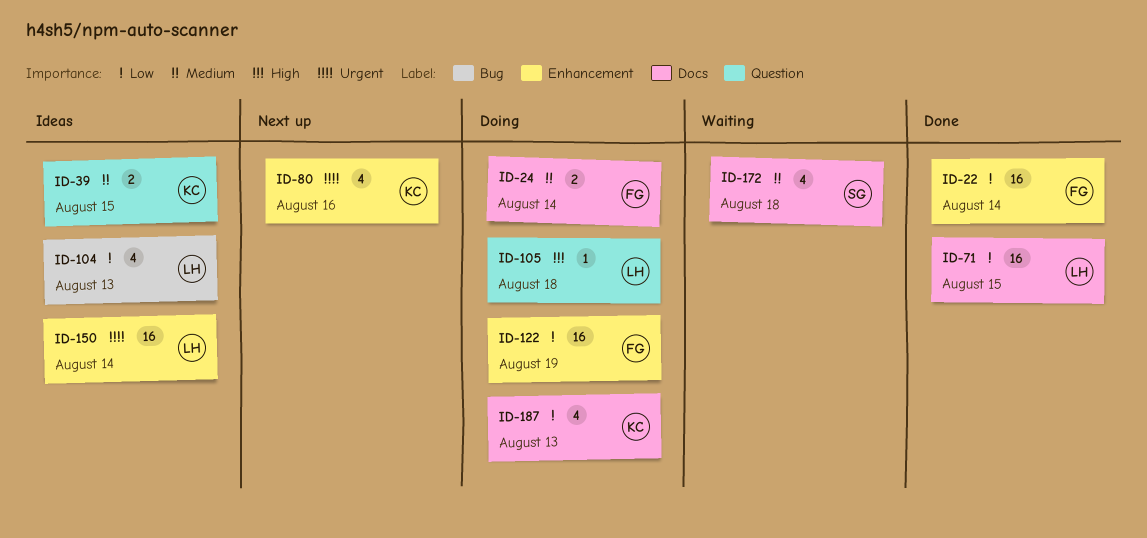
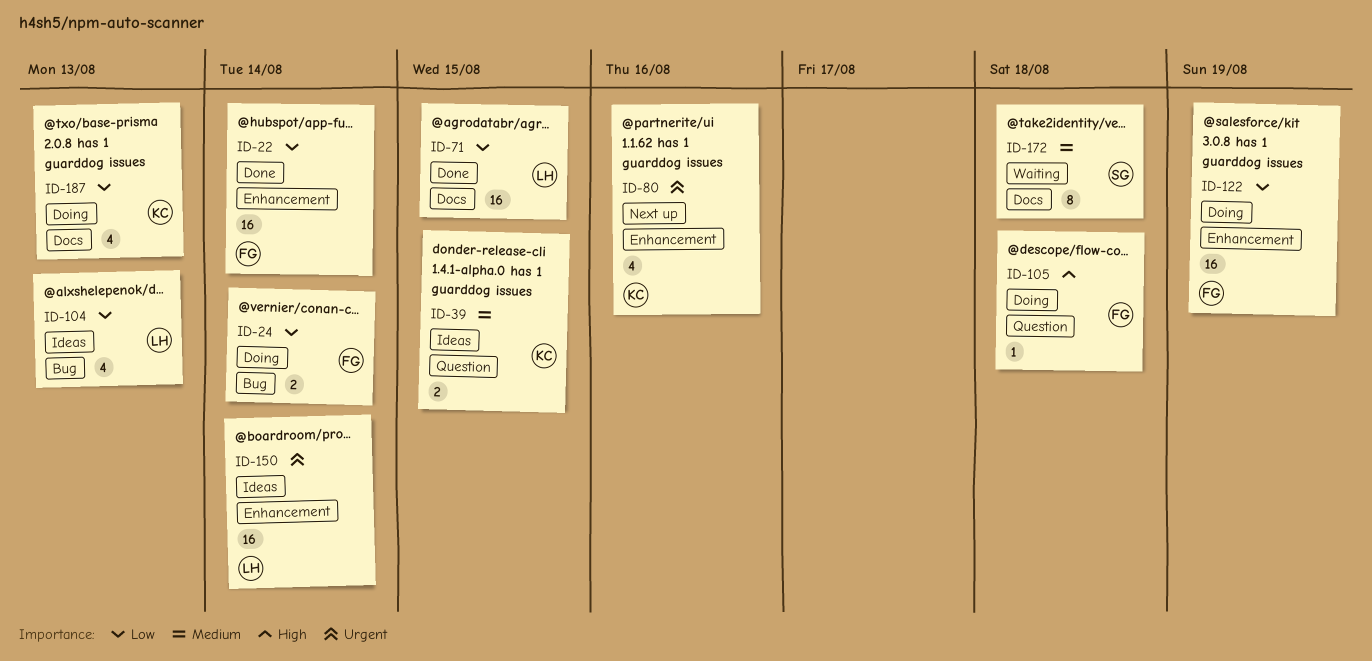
ID-24, priority: Medium -> Low
ID-24, label: Docs -> Bug
ID-105, owner: LH -> FG
ID-172, estimate: 4 -> 8

